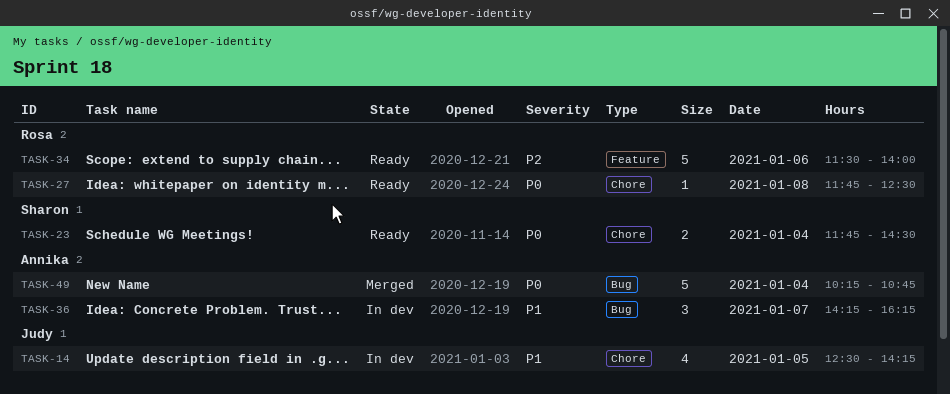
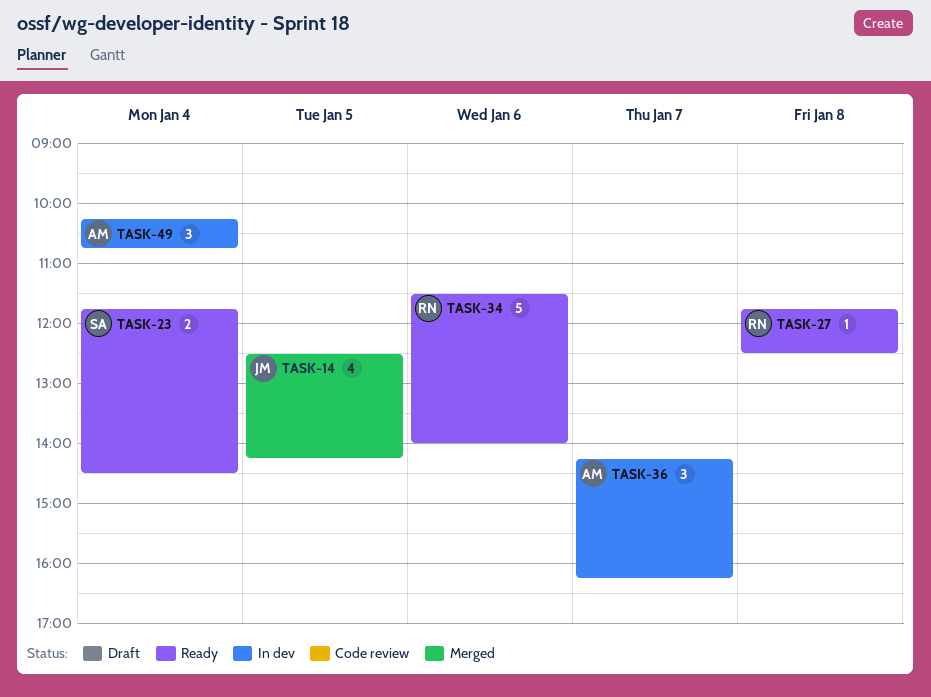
TASK-14, status: In dev -> Merged
TASK-49, status: Merged -> In dev
TASK-49, estimate: 5 -> 3

